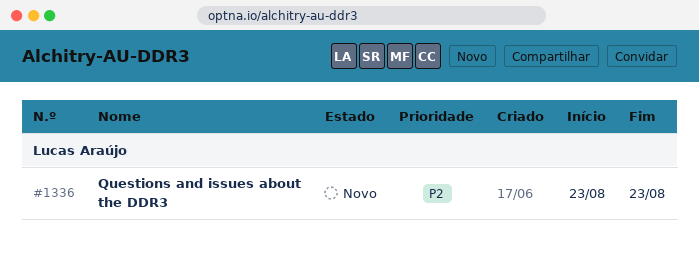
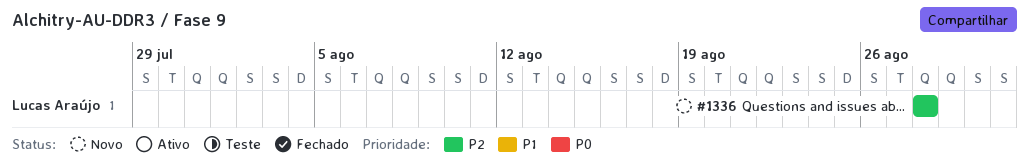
#1336, start: Aug 23 -> Aug 28
#1336, due: Aug 23 -> Aug 28

